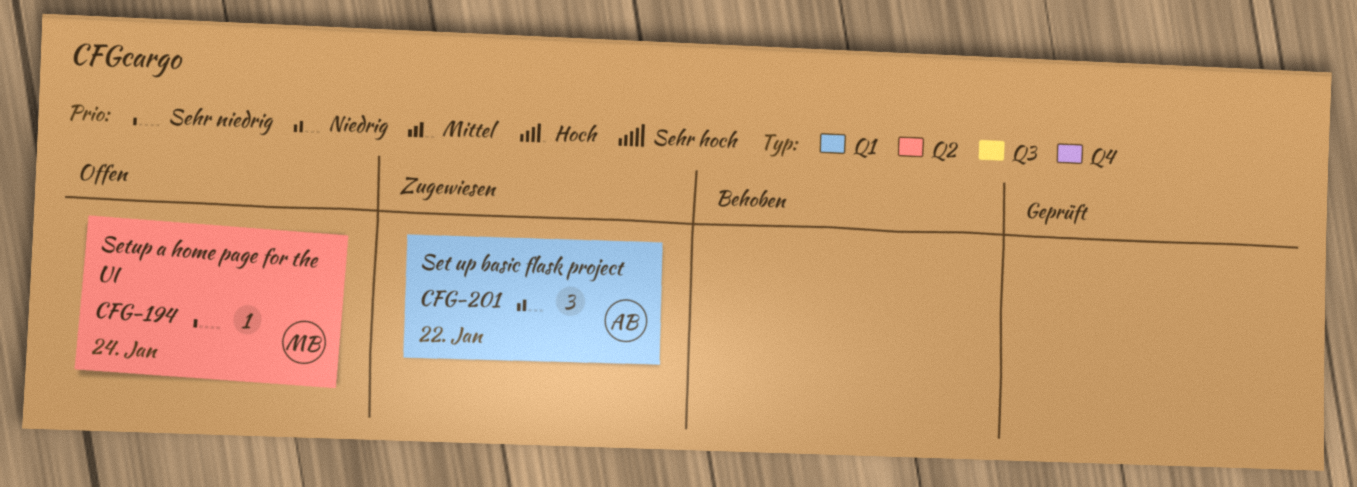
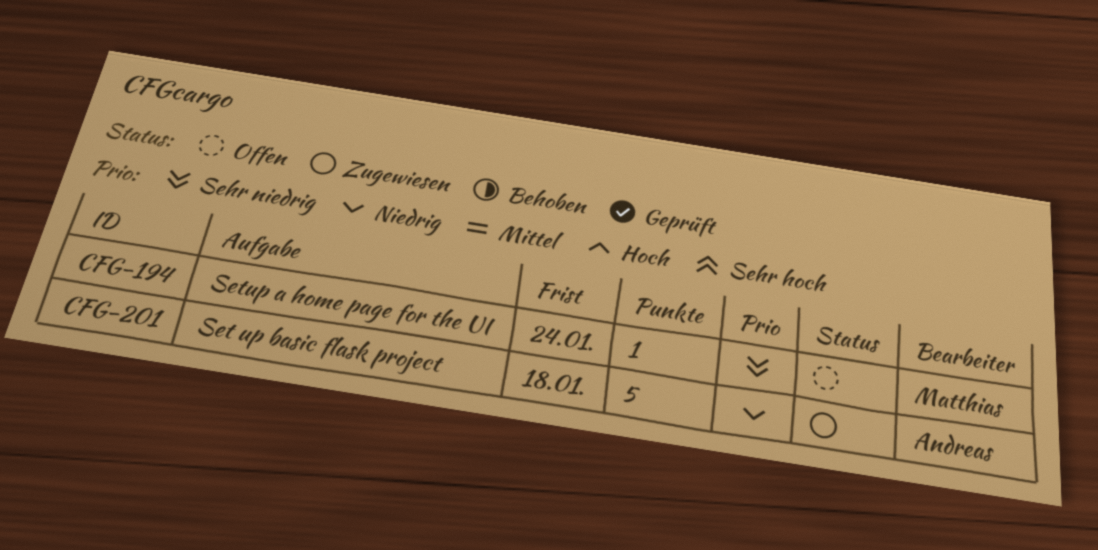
CFG-201, estimate: 3 -> 5
CFG-201, due: Jan 22 -> Jan 18

